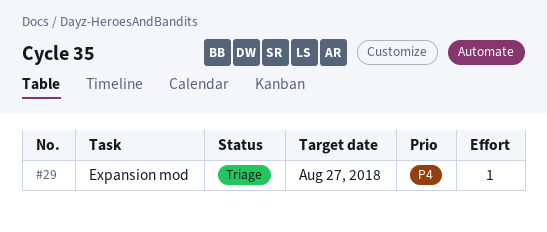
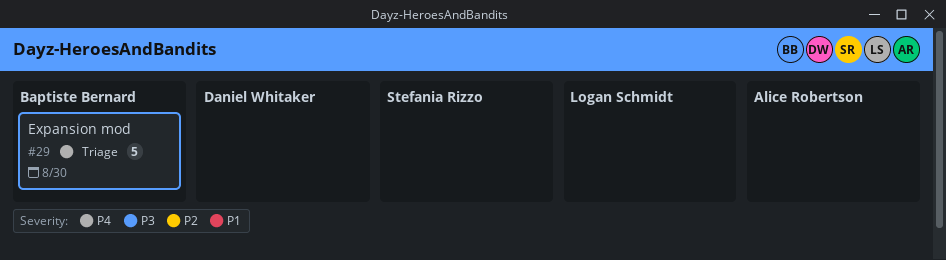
#29, estimate: 1 -> 5
#29, due: Aug 27 -> Aug 30

